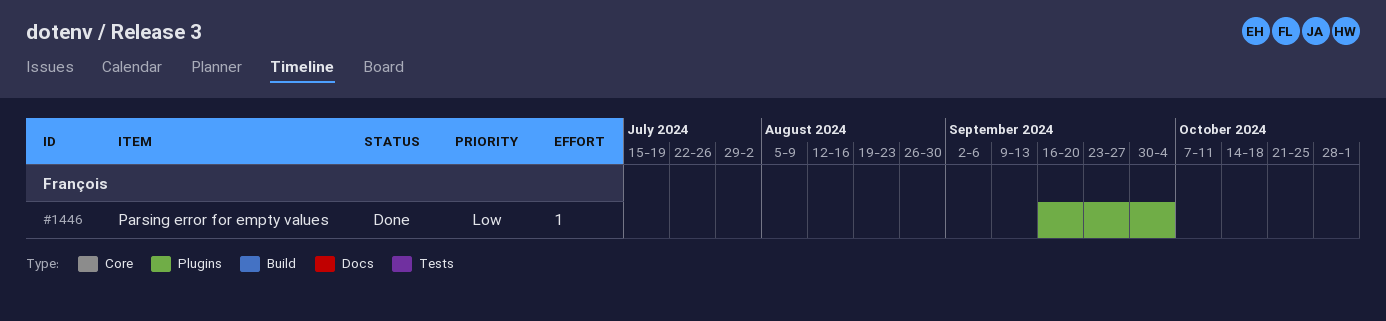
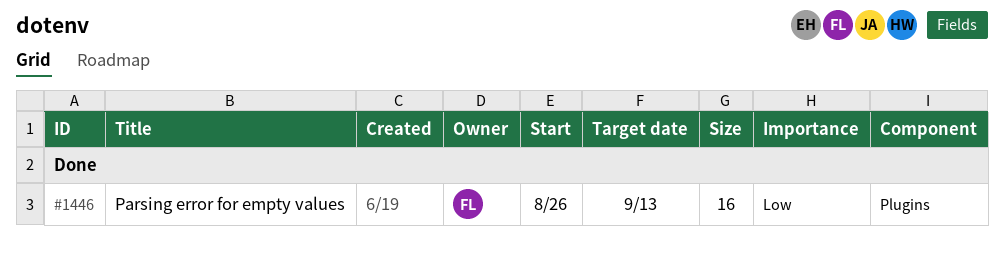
#1446, estimate: 1 -> 16
#1446, start: Sep 16 -> Aug 26
#1446, due: Oct 4 -> Sep 13

